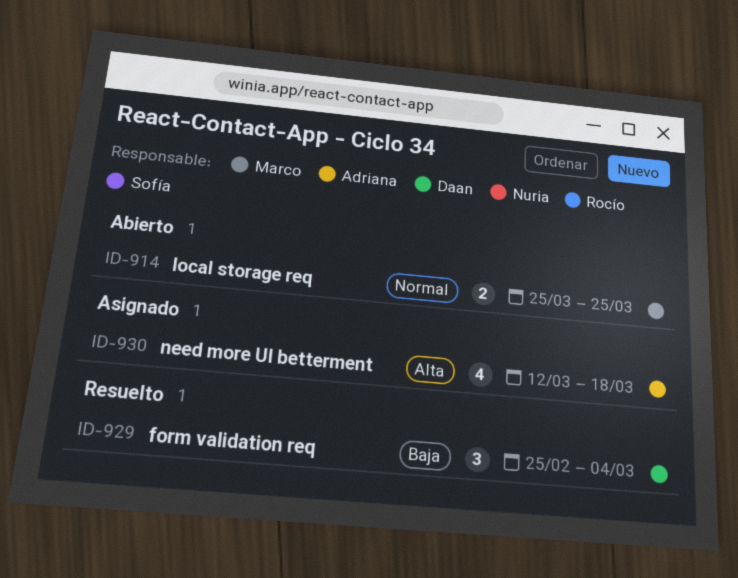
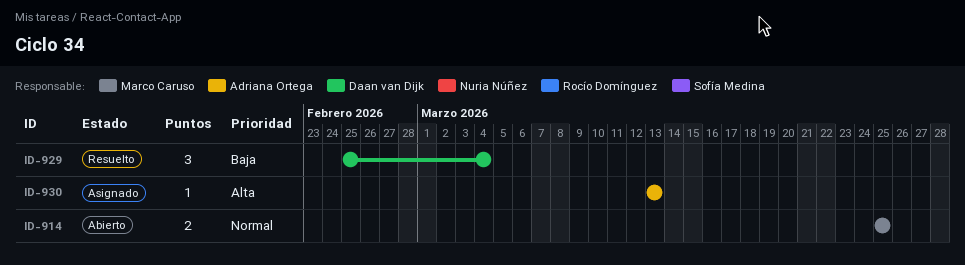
ID-930, estimate: 4 -> 1
ID-930, start: Mar 12 -> Mar 13
ID-930, due: Mar 18 -> Mar 13

